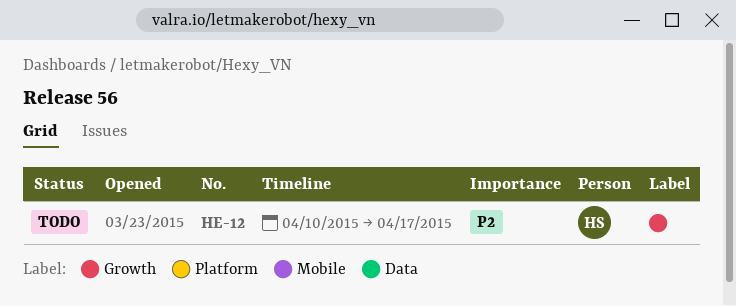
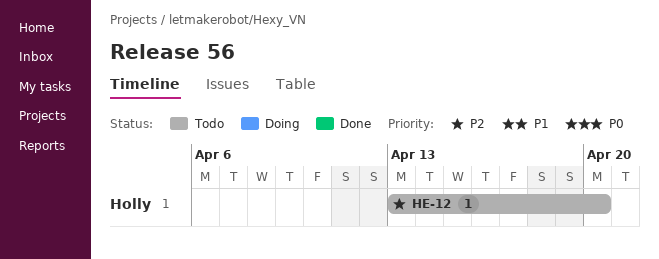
HE-12, start: Apr 10 -> Apr 13
HE-12, due: Apr 17 -> Apr 20

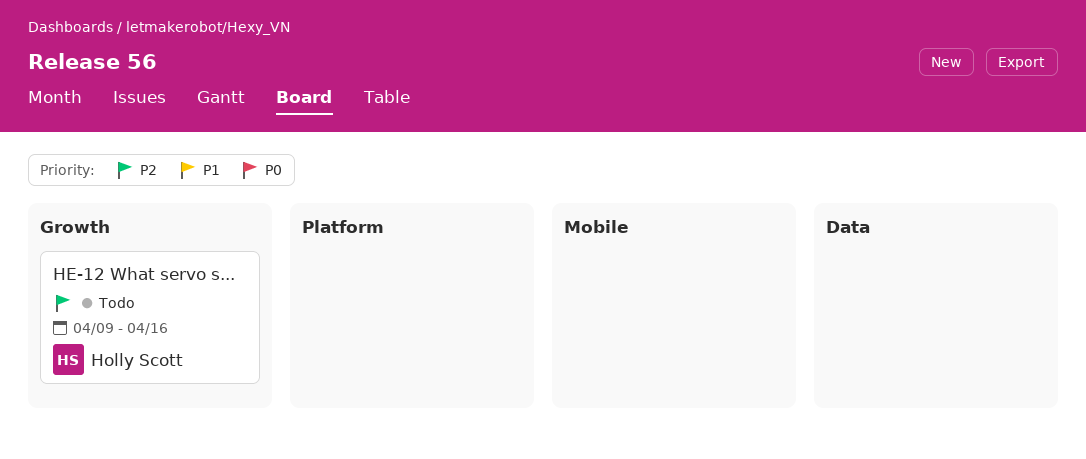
HE-12, start: Apr 13 -> Apr 9
HE-12, due: Apr 20 -> Apr 16

